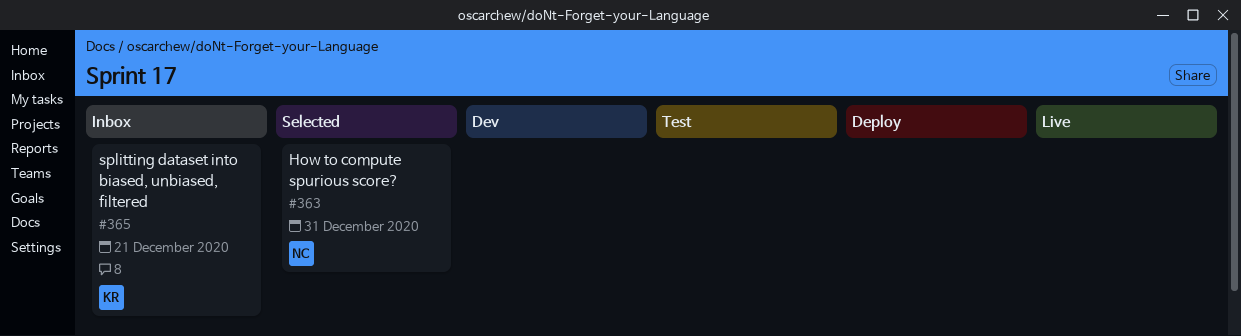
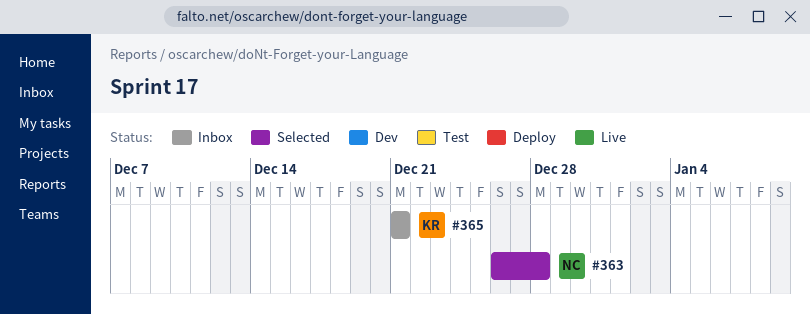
#363, due: Dec 31 -> Dec 28

